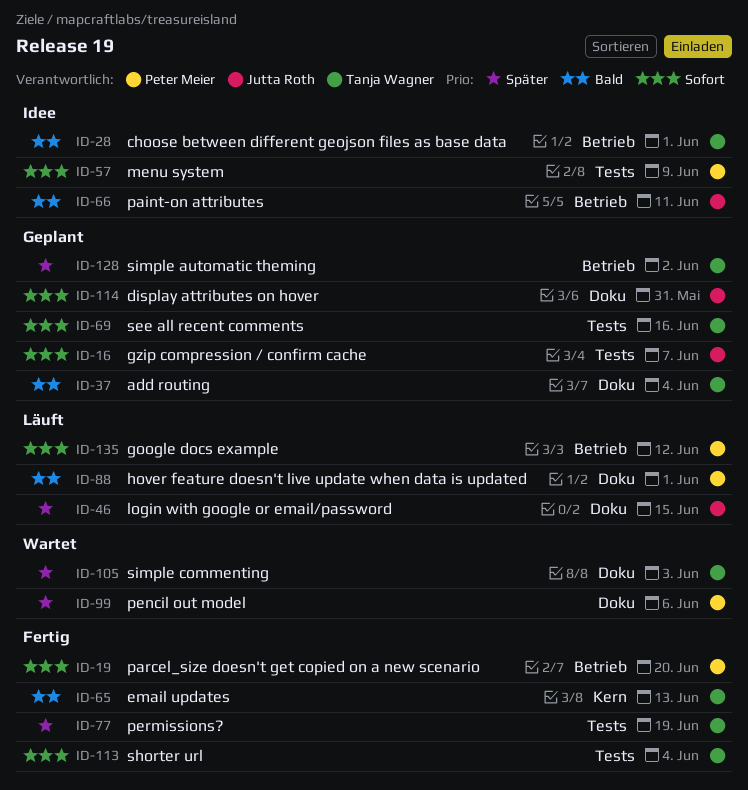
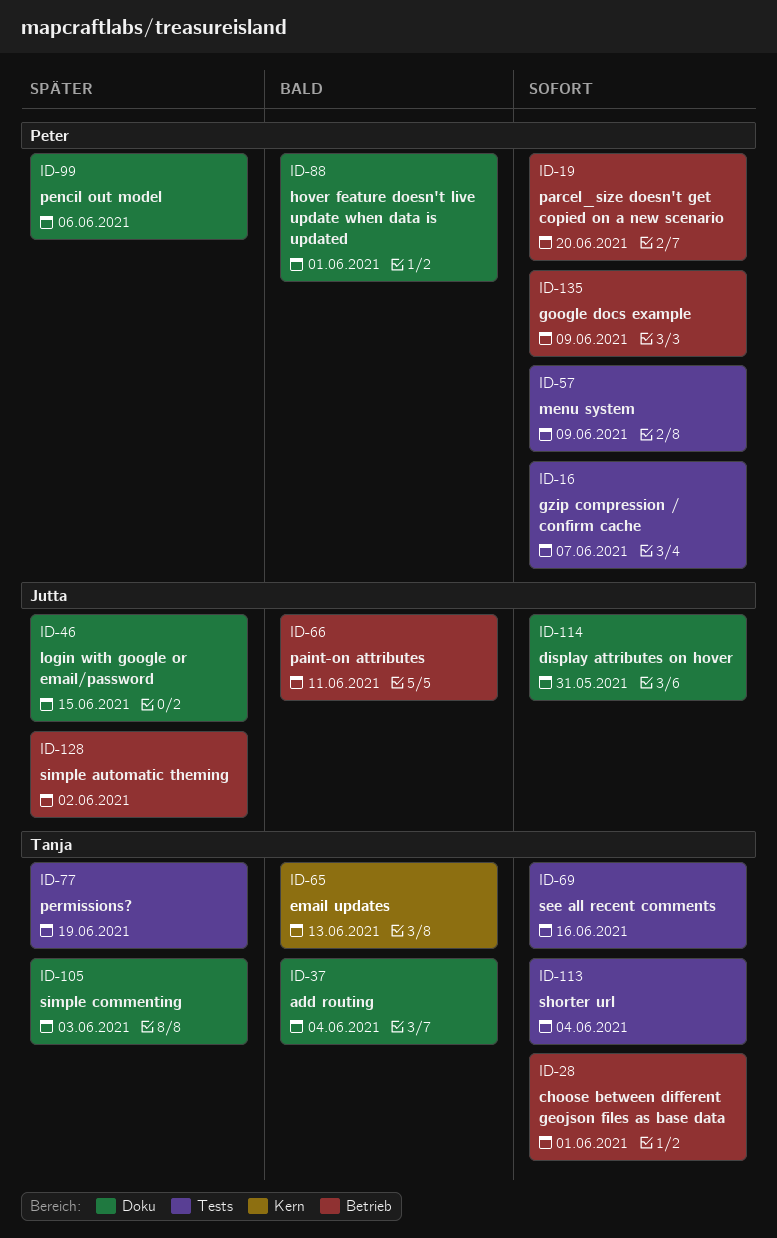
ID-16, owner: Jutta Roth -> Peter Meier
ID-28, priority: Bald -> Sofort
ID-128, owner: Tanja Wagner -> Jutta Roth
ID-135, due: Jun 12 -> Jun 9

